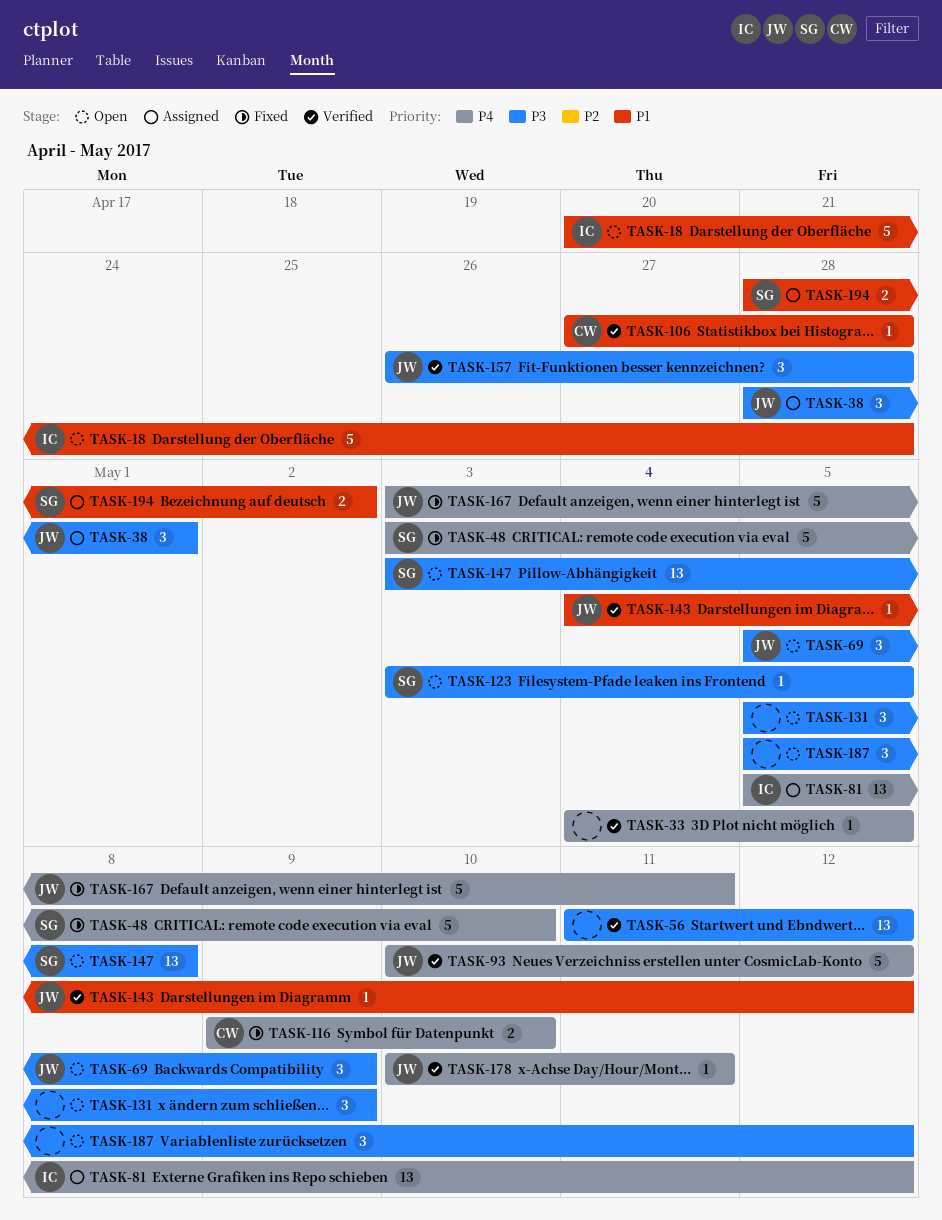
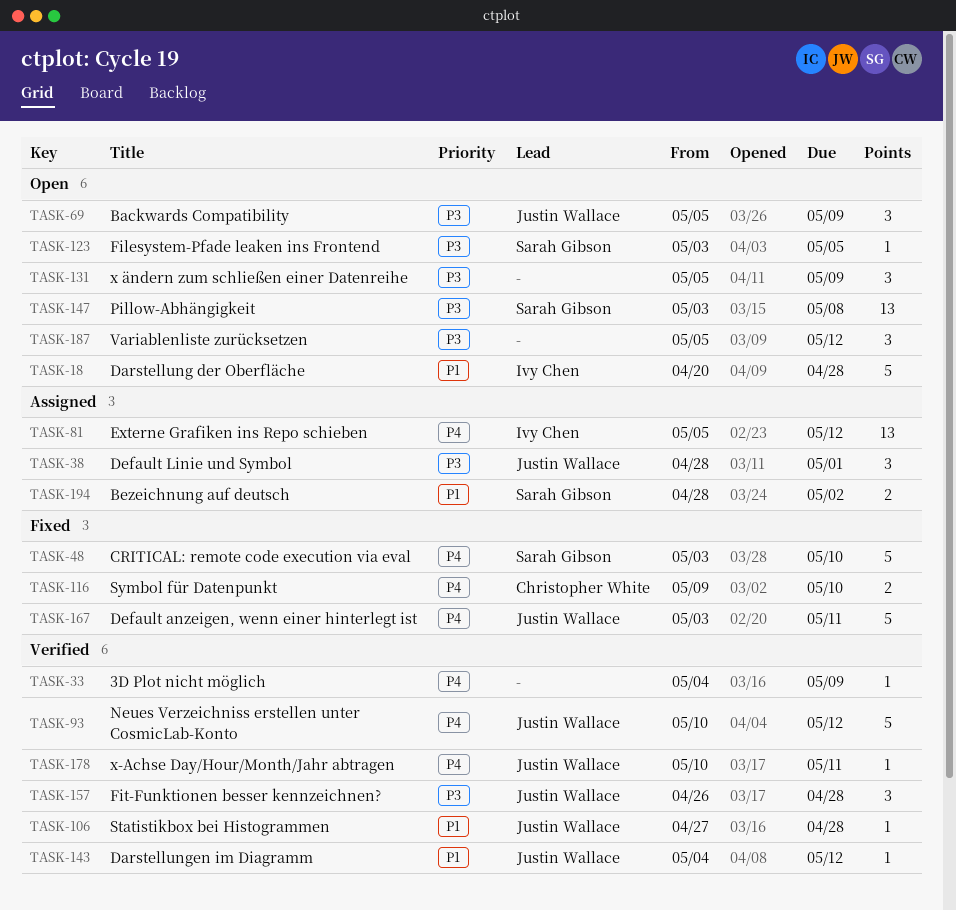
TASK-33, due: May 5 -> May 9
TASK-56: present -> none
TASK-106, owner: Christopher White -> Justin Wallace

